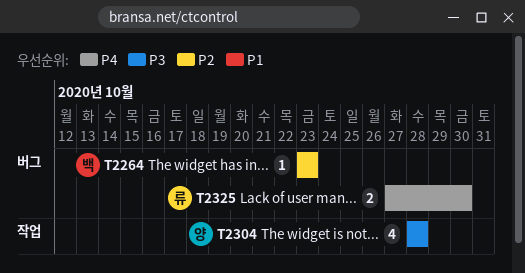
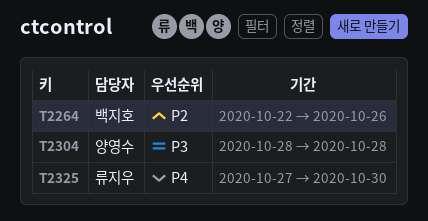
T2264, start: Oct 23 -> Oct 22
T2264, due: Oct 23 -> Oct 26

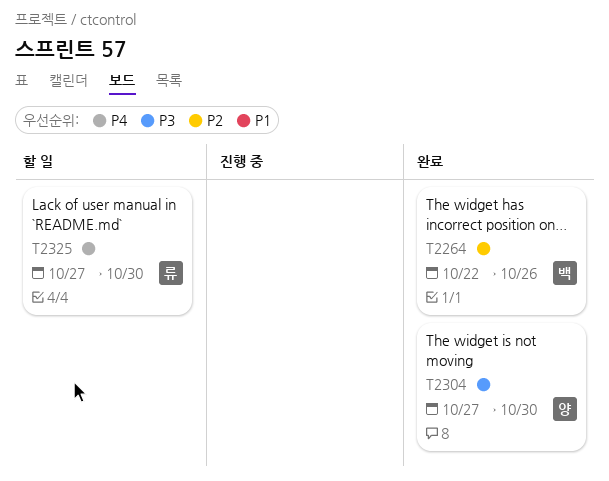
T2304, start: Oct 28 -> Oct 27
T2304, due: Oct 28 -> Oct 30

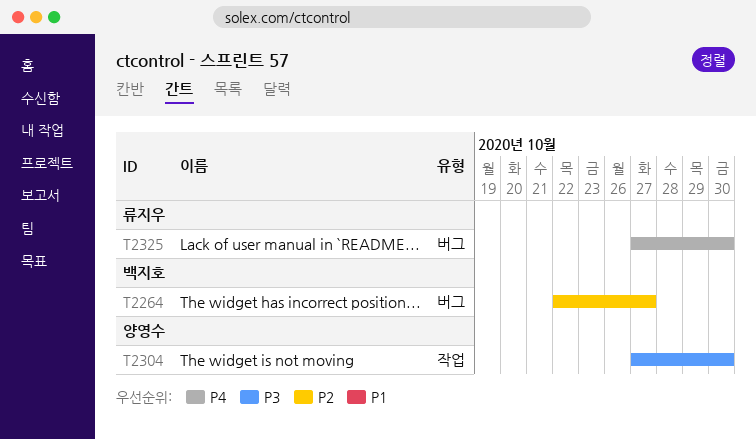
T2264, due: Oct 26 -> Oct 27

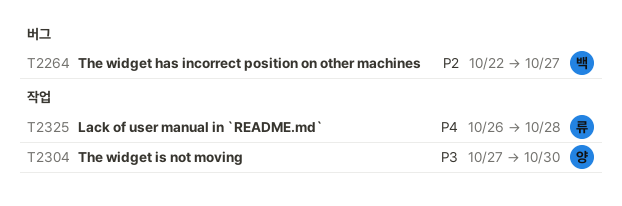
T2325, label: 버그 -> 작업
T2325, start: Oct 27 -> Oct 26
T2325, due: Oct 30 -> Oct 28

